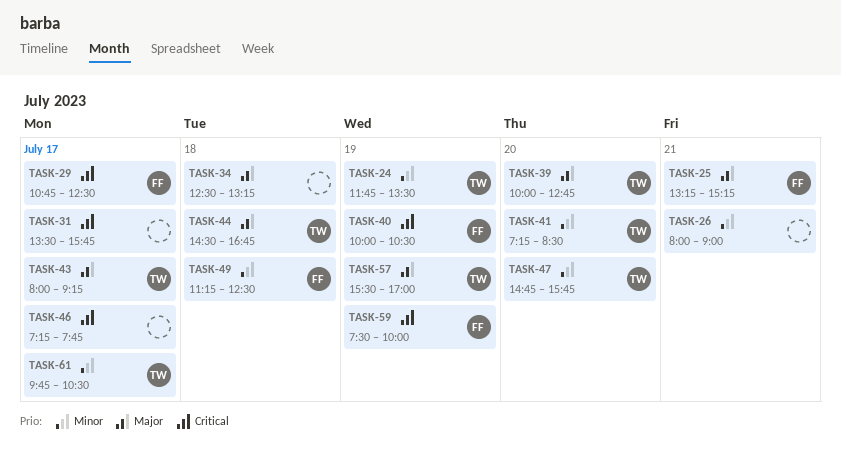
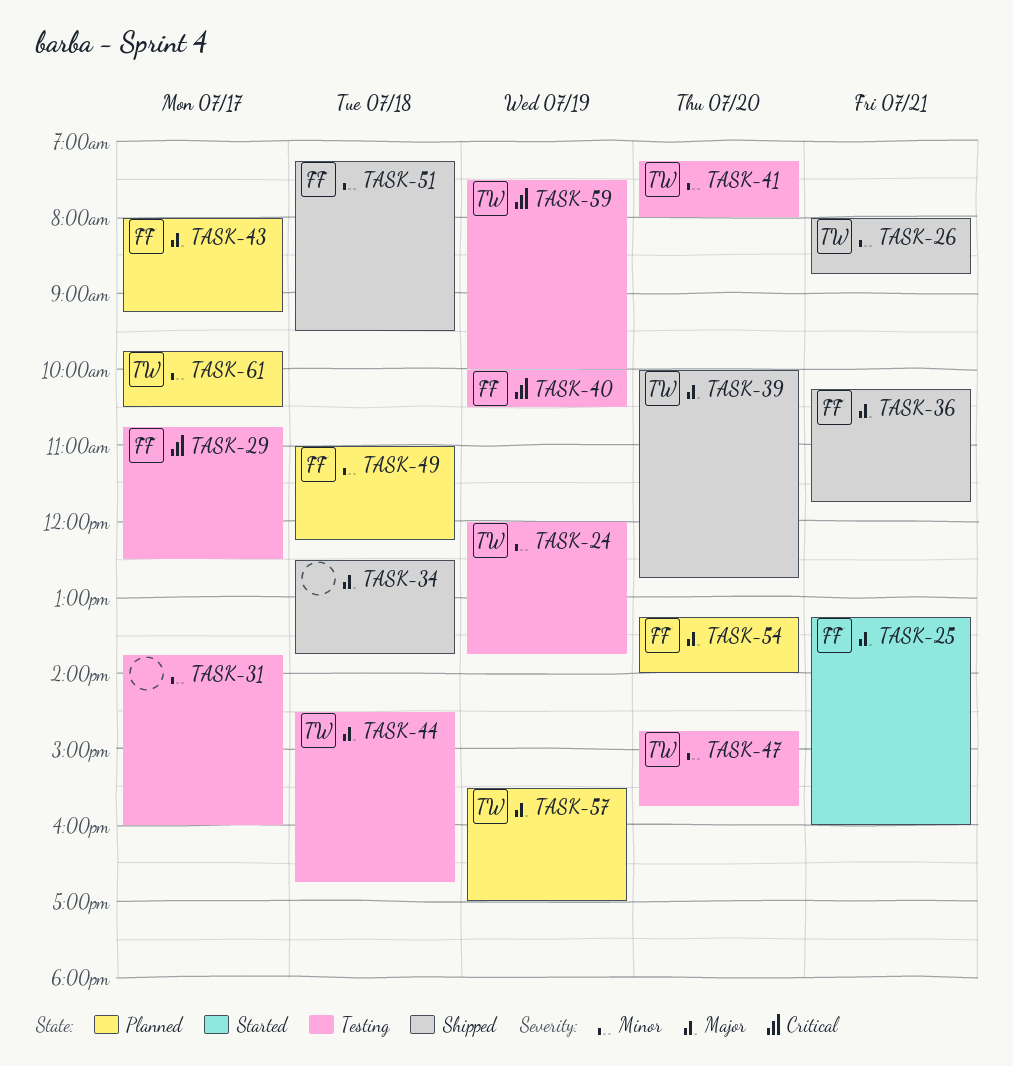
TASK-24, begins: 11:45 -> 12:00
TASK-24, ends: 13:30 -> 13:45
TASK-25, ends: 15:15 -> 16:00
TASK-26, owner: none -> TW
TASK-26, ends: 09:00 -> 08:45
TASK-31, priority: Critical -> Minor
TASK-31, begins: 13:30 -> 13:45
TASK-31, ends: 15:45 -> 16:00
TASK-34, ends: 13:15 -> 13:45
TASK-36: none -> present
TASK-41, ends: 08:30 -> 08:00
TASK-43, owner: TW -> FF
TASK-46: present -> none
TASK-49, begins: 11:15 -> 11:00
TASK-49, ends: 12:30 -> 12:15
TASK-51: none -> present
TASK-54: none -> present
TASK-59, owner: FF -> TW

